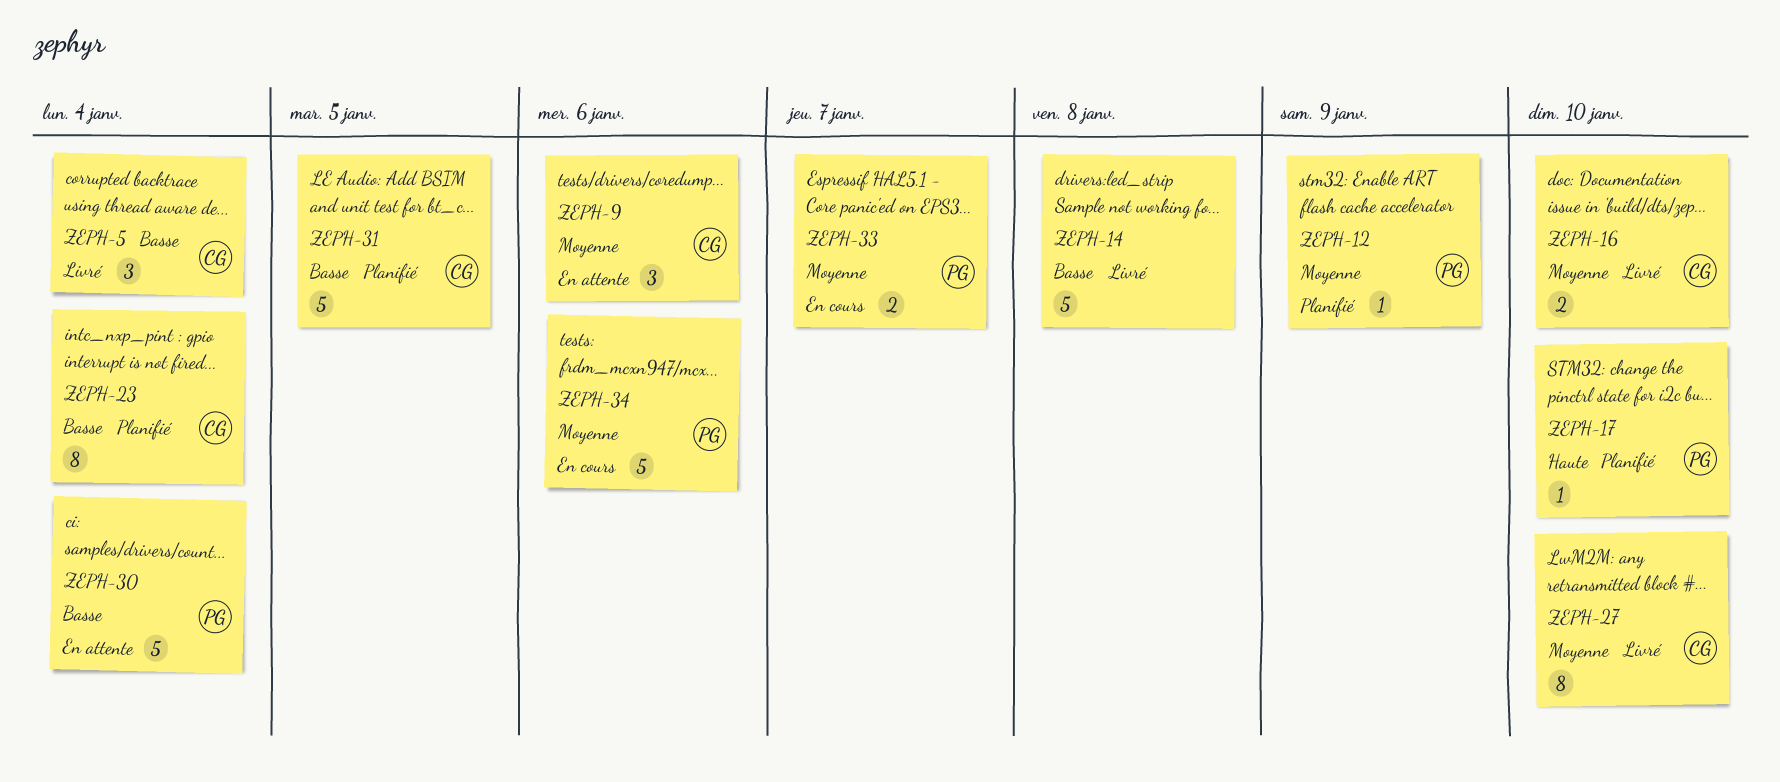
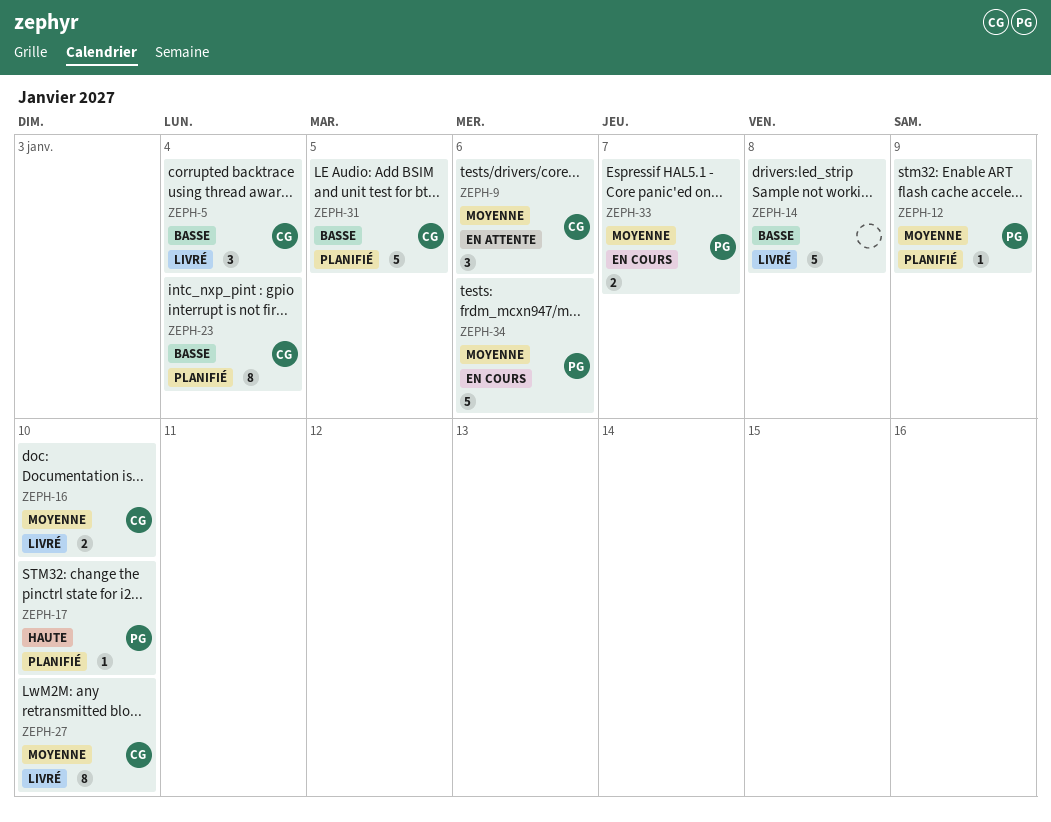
ZEPH-30: present -> none

